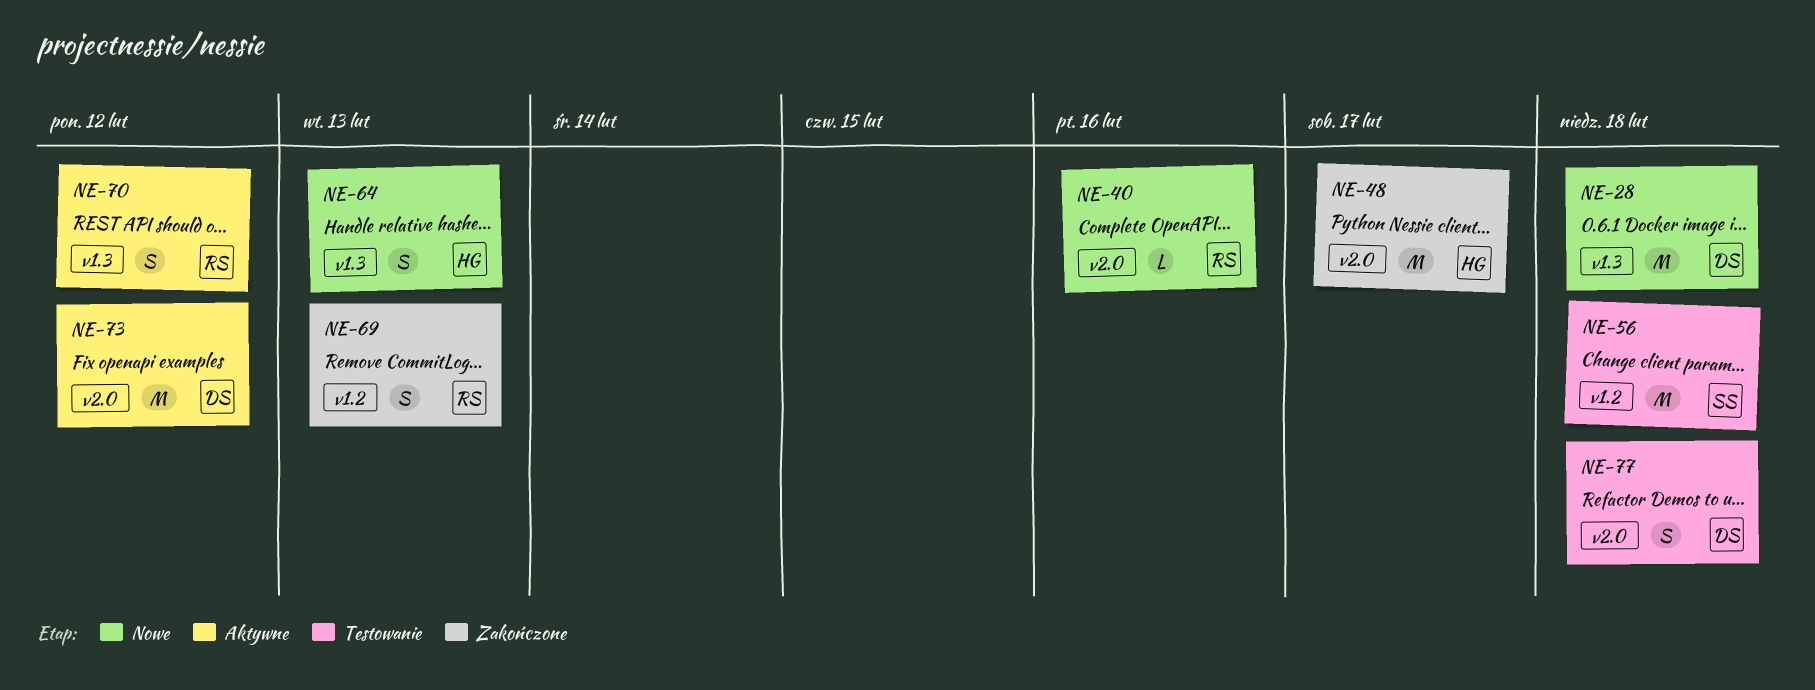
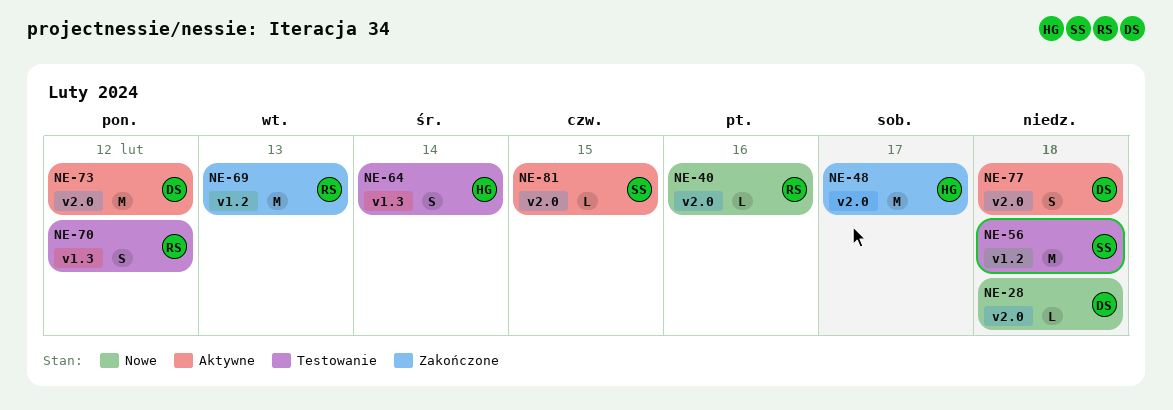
NE-28, label: v1.3 -> v2.0
NE-28, estimate: M -> L
NE-64, status: Nowe -> Testowanie
NE-64, due: Feb 13 -> Feb 14
NE-69, estimate: S -> M
NE-70, status: Aktywne -> Testowanie
NE-77, status: Testowanie -> Aktywne
NE-81: none -> present

